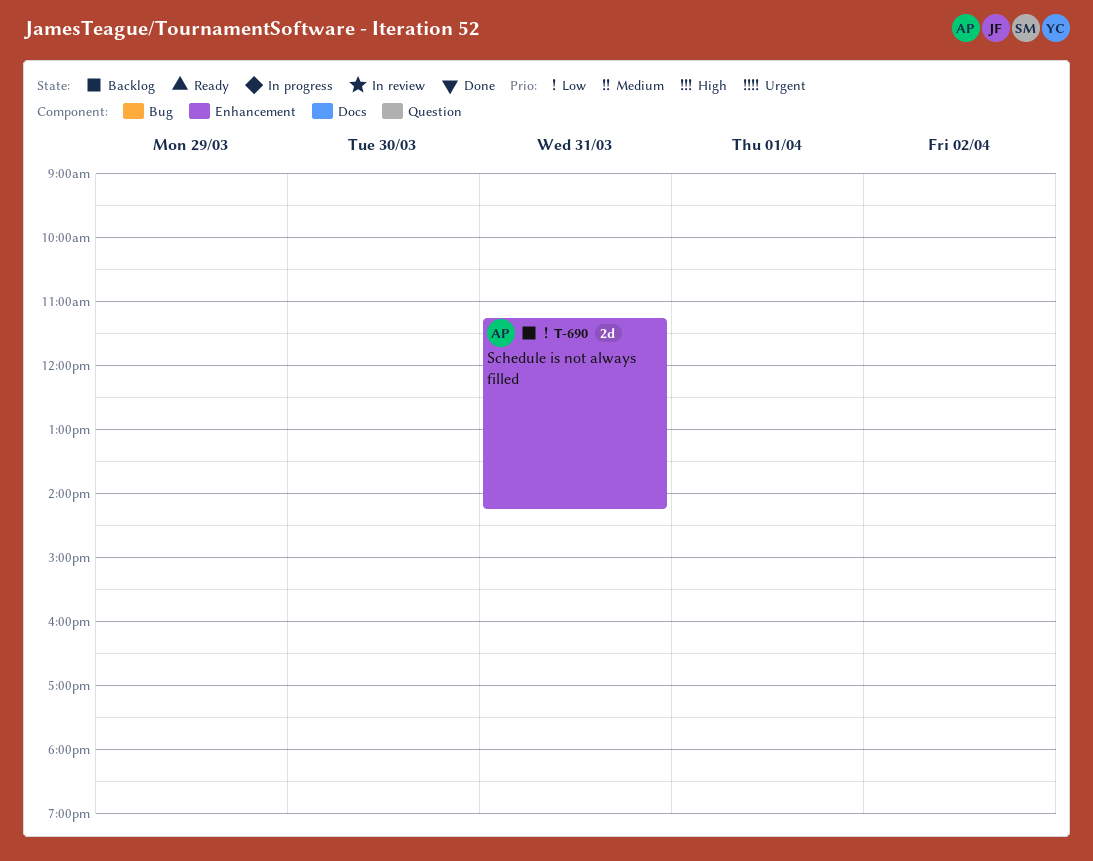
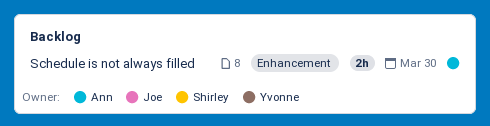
Schedule is not always filled, estimate: 2d -> 2h
Schedule is not always filled, day: Mar 31 -> Mar 30

